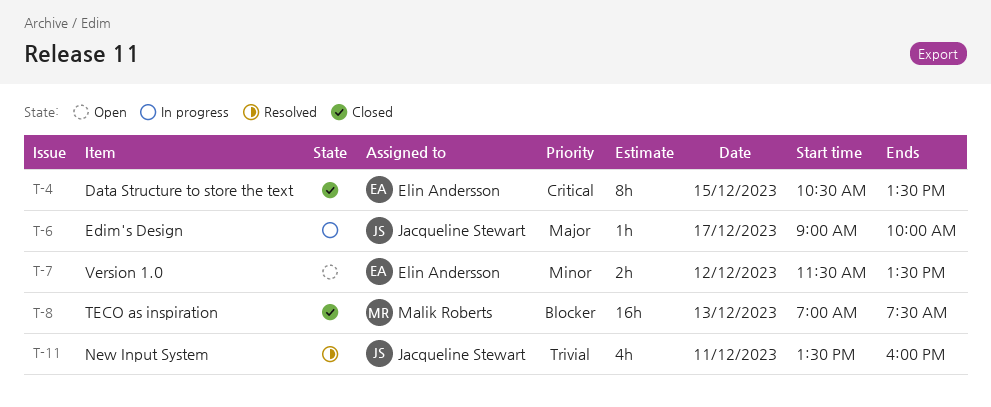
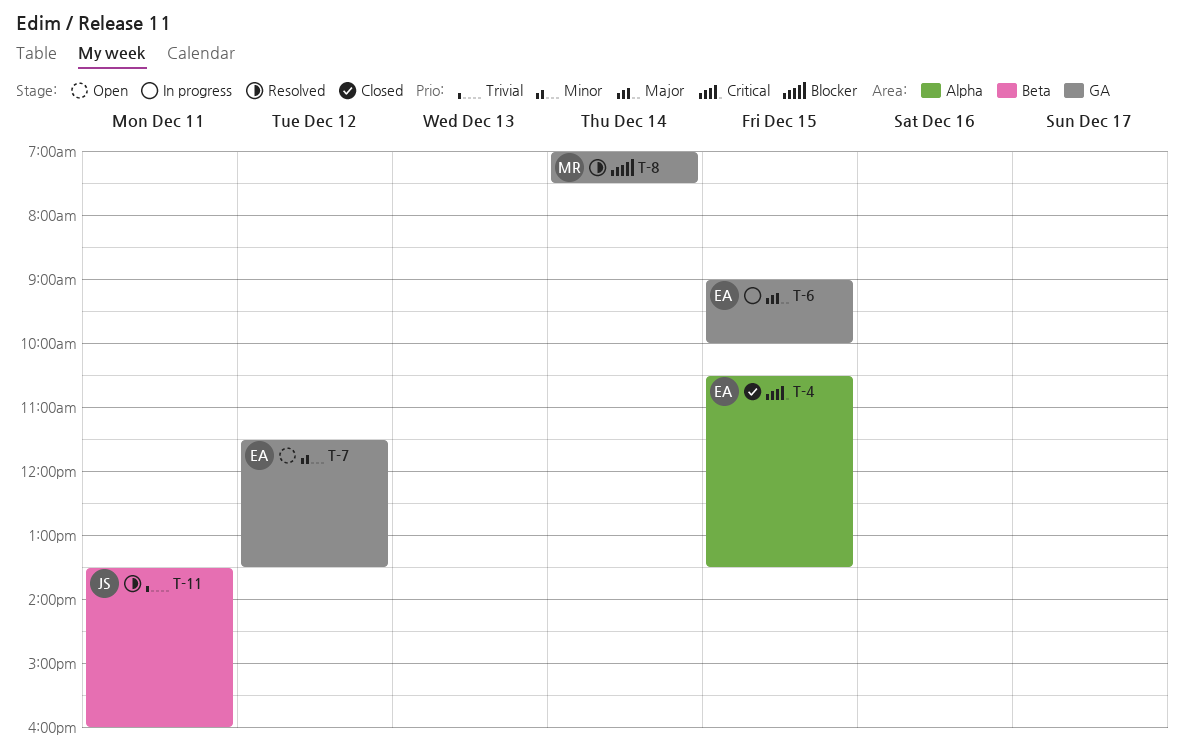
T-6, owner: Jacqueline Stewart -> Elin Andersson
T-6, day: Dec 17 -> Dec 15
T-8, status: Closed -> Resolved
T-8, day: Dec 13 -> Dec 14

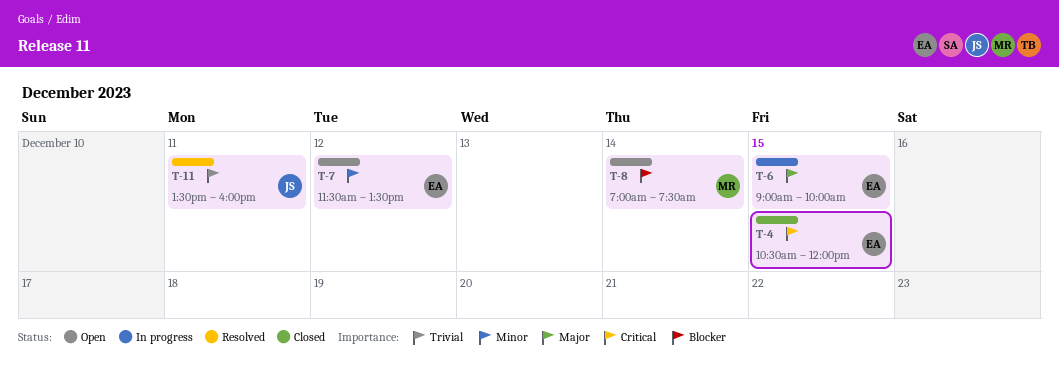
T-4, ends: 13:30 -> 12:00
T-8, status: Resolved -> Open

